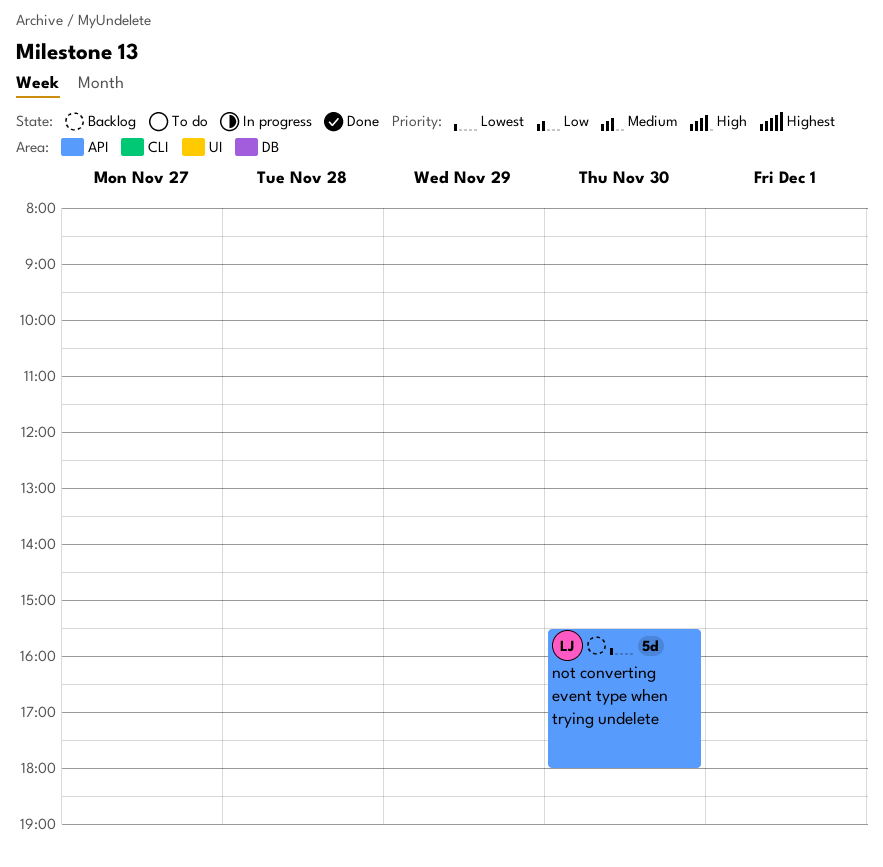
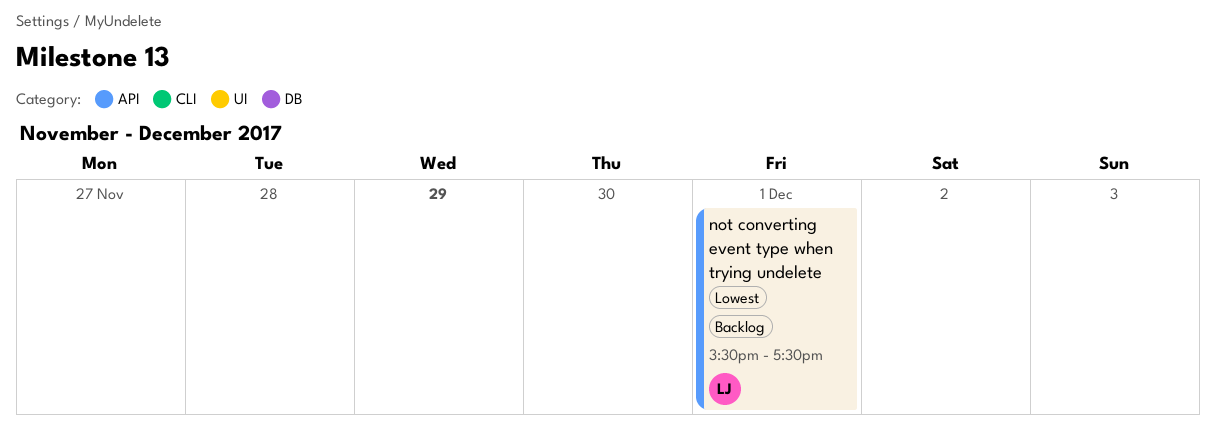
not converting event type when trying undelete, day: Nov 30 -> Dec 1
not converting event type when trying undelete, ends: 18:00 -> 17:30

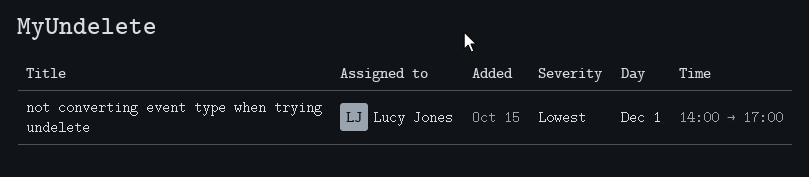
not converting event type when trying undelete, begins: 15:30 -> 14:00
not converting event type when trying undelete, ends: 17:30 -> 17:00

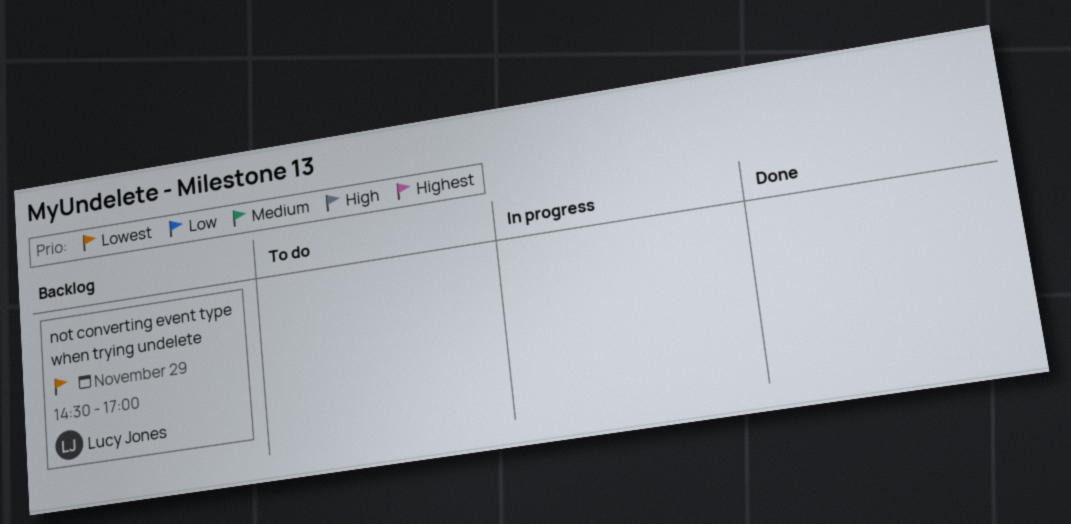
not converting event type when trying undelete, day: Dec 1 -> Nov 29
not converting event type when trying undelete, begins: 14:00 -> 14:30

